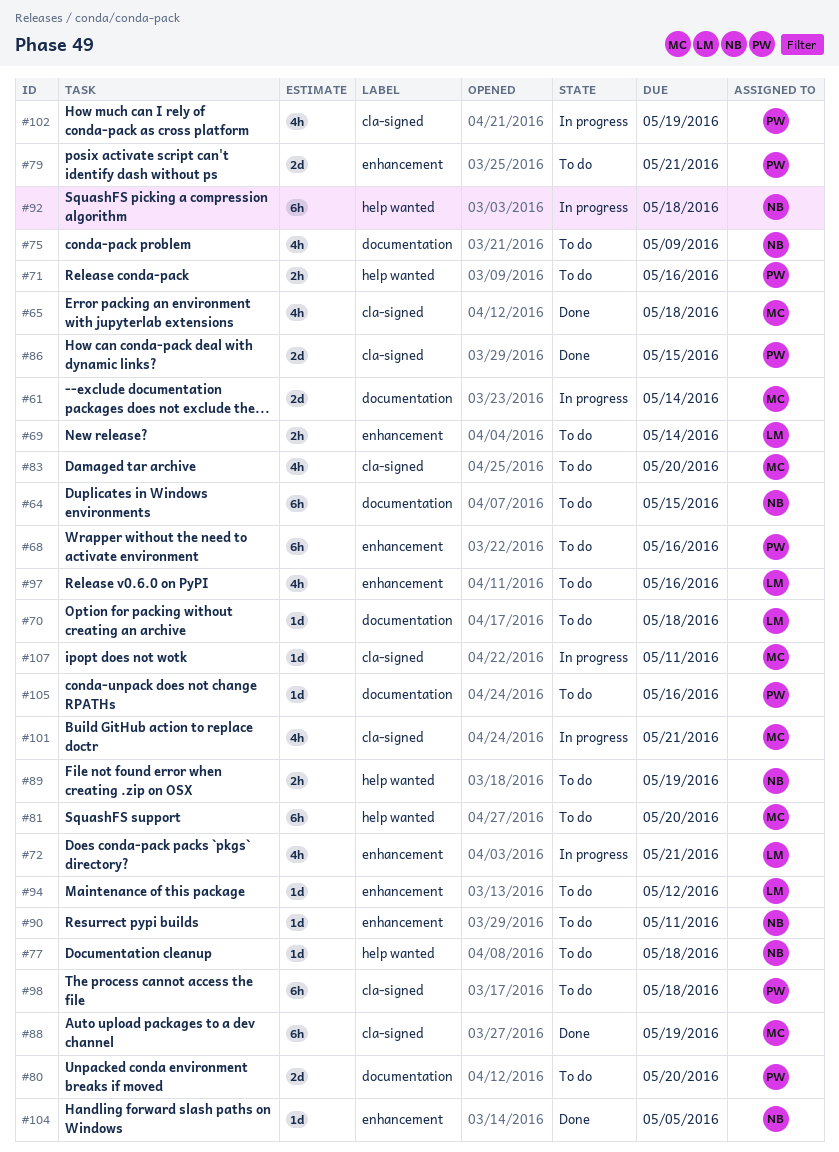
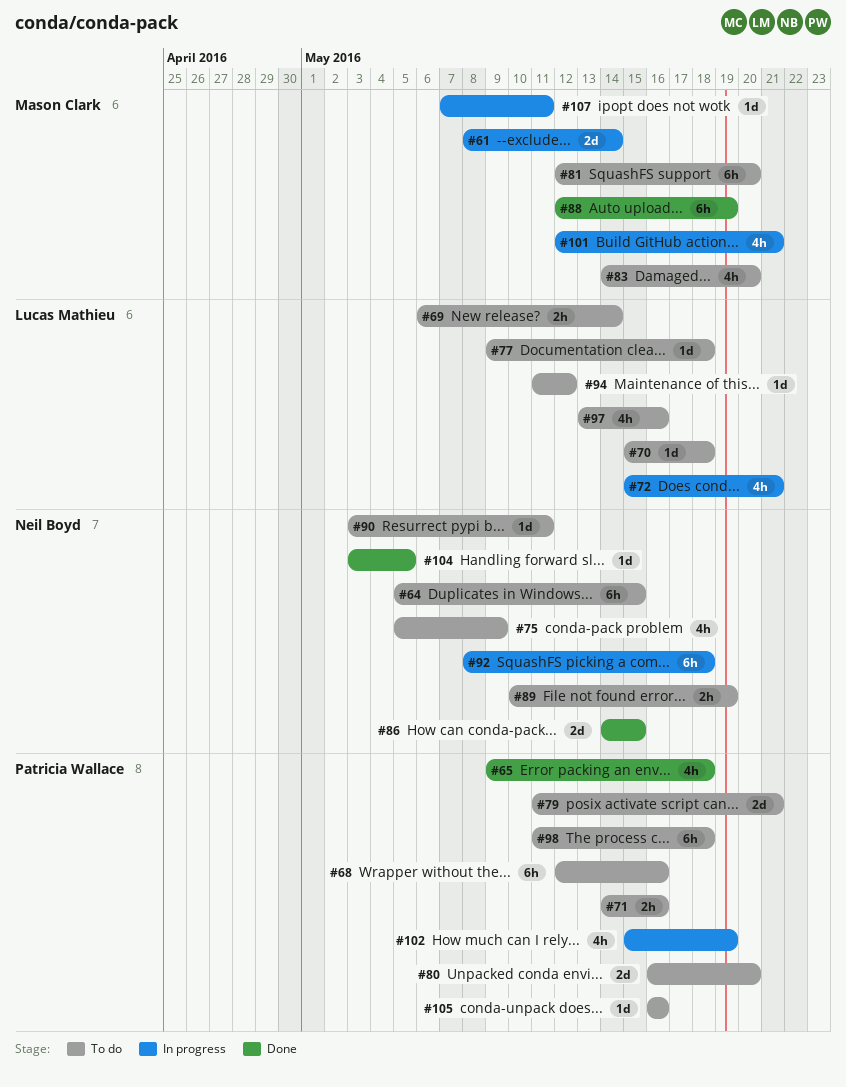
#65, owner: Mason Clark -> Patricia Wallace
#77, owner: Neil Boyd -> Lucas Mathieu
#86, owner: Patricia Wallace -> Neil Boyd

